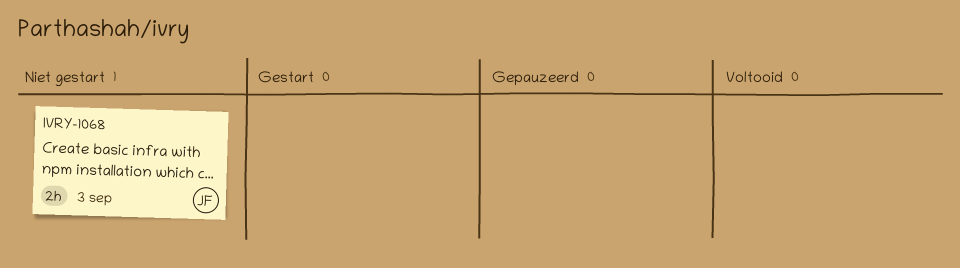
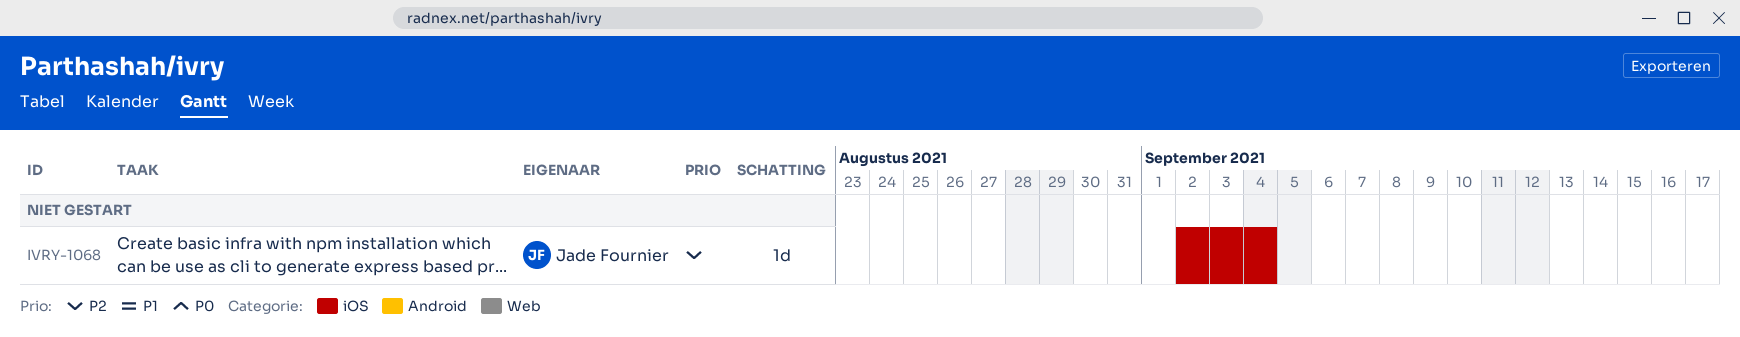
IVRY-1068, estimate: 2h -> 1d
IVRY-1068, due: Sep 3 -> Sep 4

